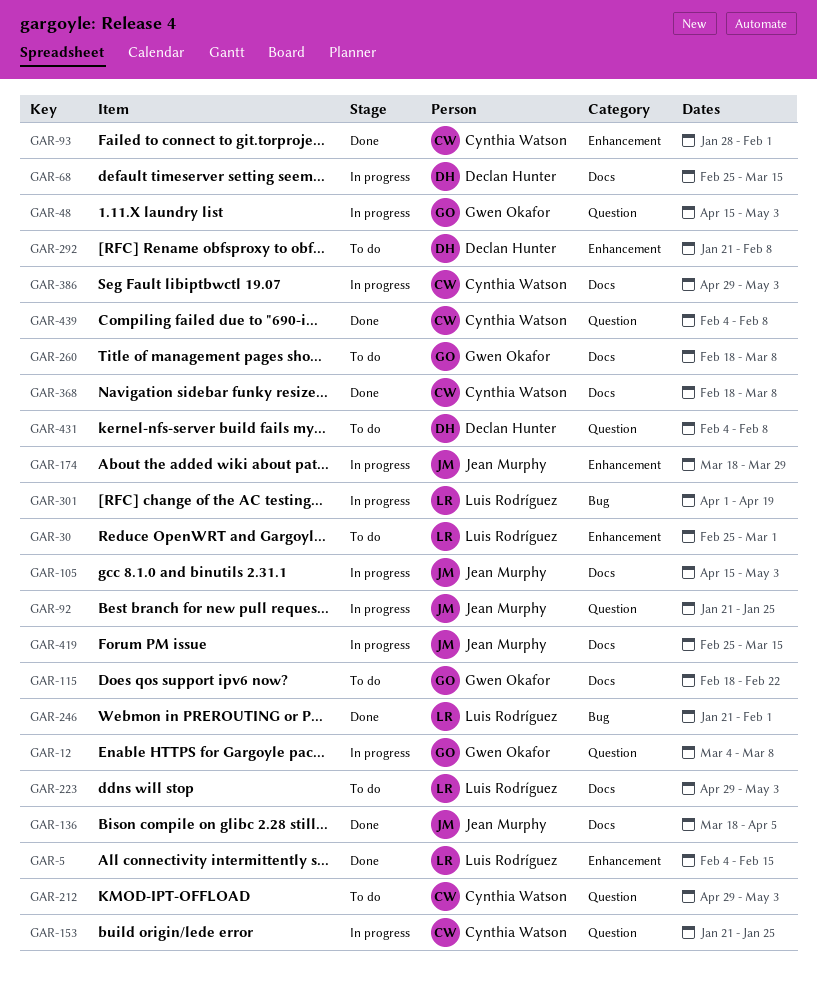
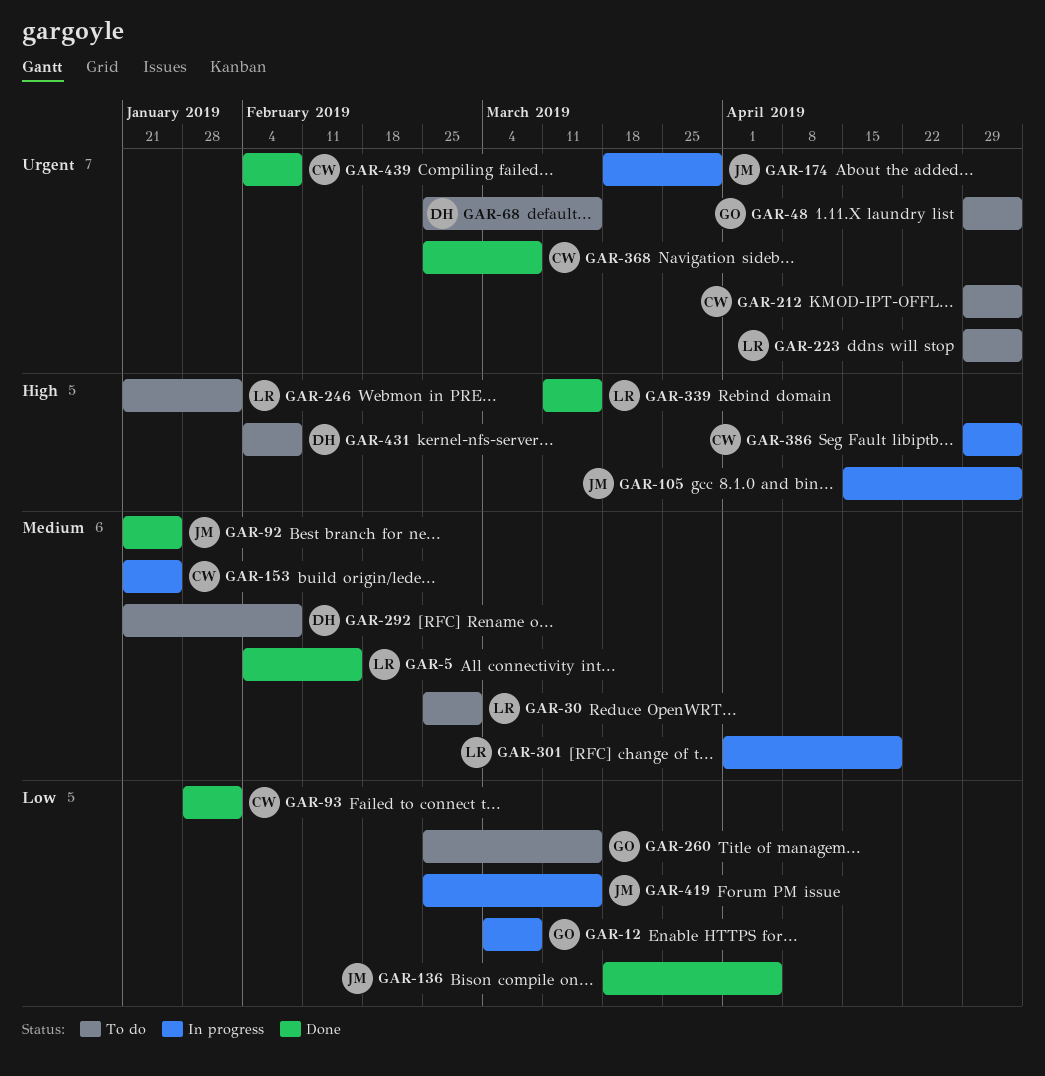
GAR-48, status: In progress -> To do
GAR-48, start: Apr 15 -> Apr 29
GAR-68, status: In progress -> To do
GAR-92, status: In progress -> Done
GAR-115: present -> none
GAR-246, status: Done -> To do
GAR-260, start: Feb 18 -> Feb 25
GAR-260, due: Mar 8 -> Mar 15
GAR-339: none -> present
GAR-368, start: Feb 18 -> Feb 25

